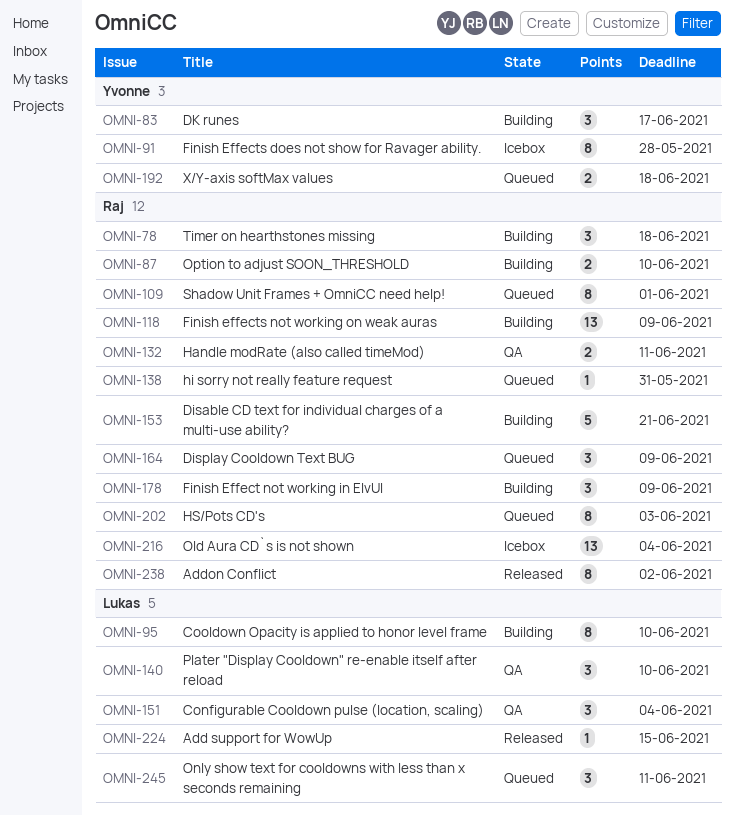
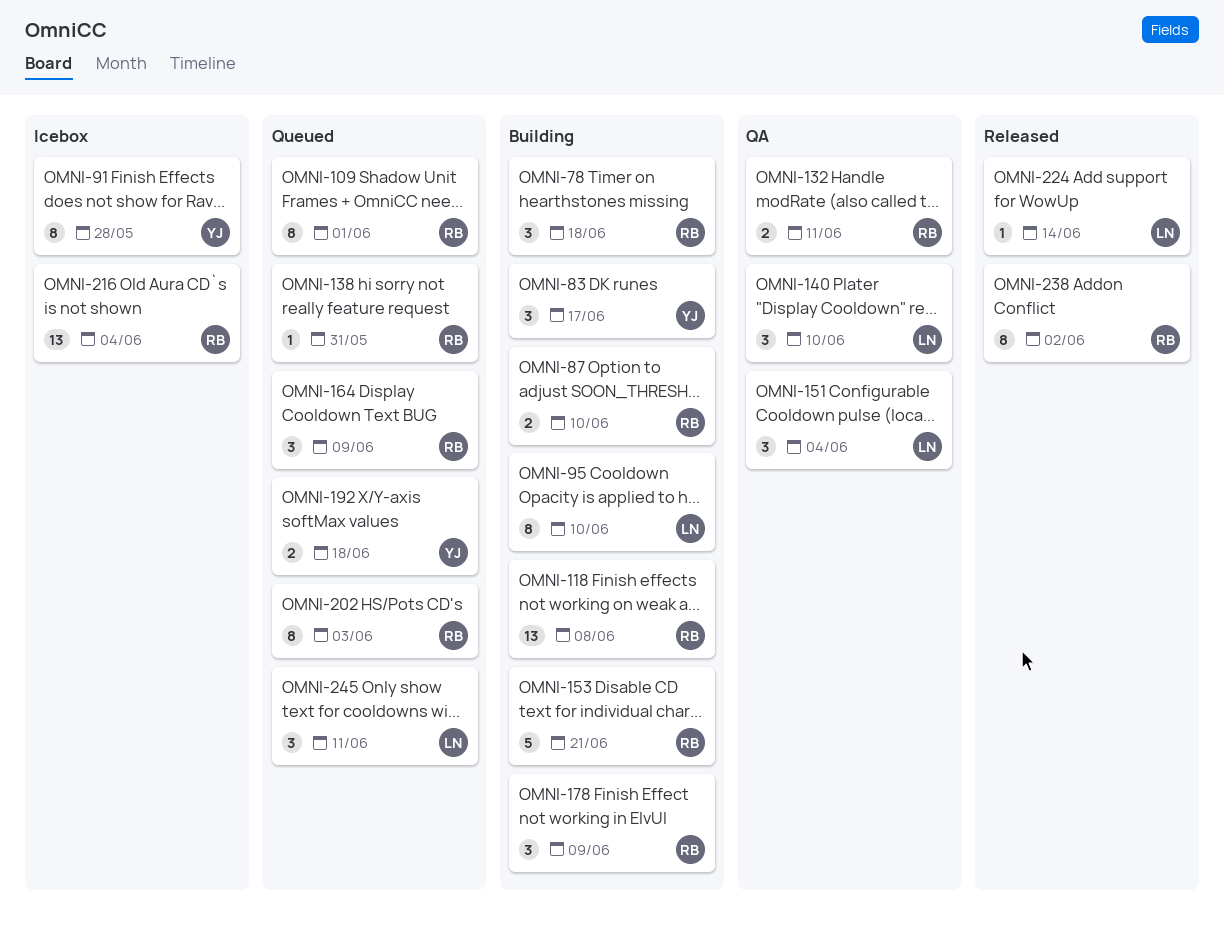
OMNI-118, due: Jun 9 -> Jun 8
OMNI-224, due: Jun 15 -> Jun 14

